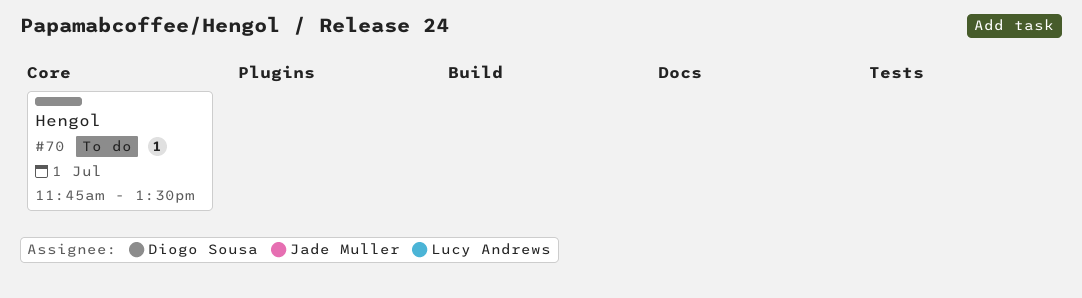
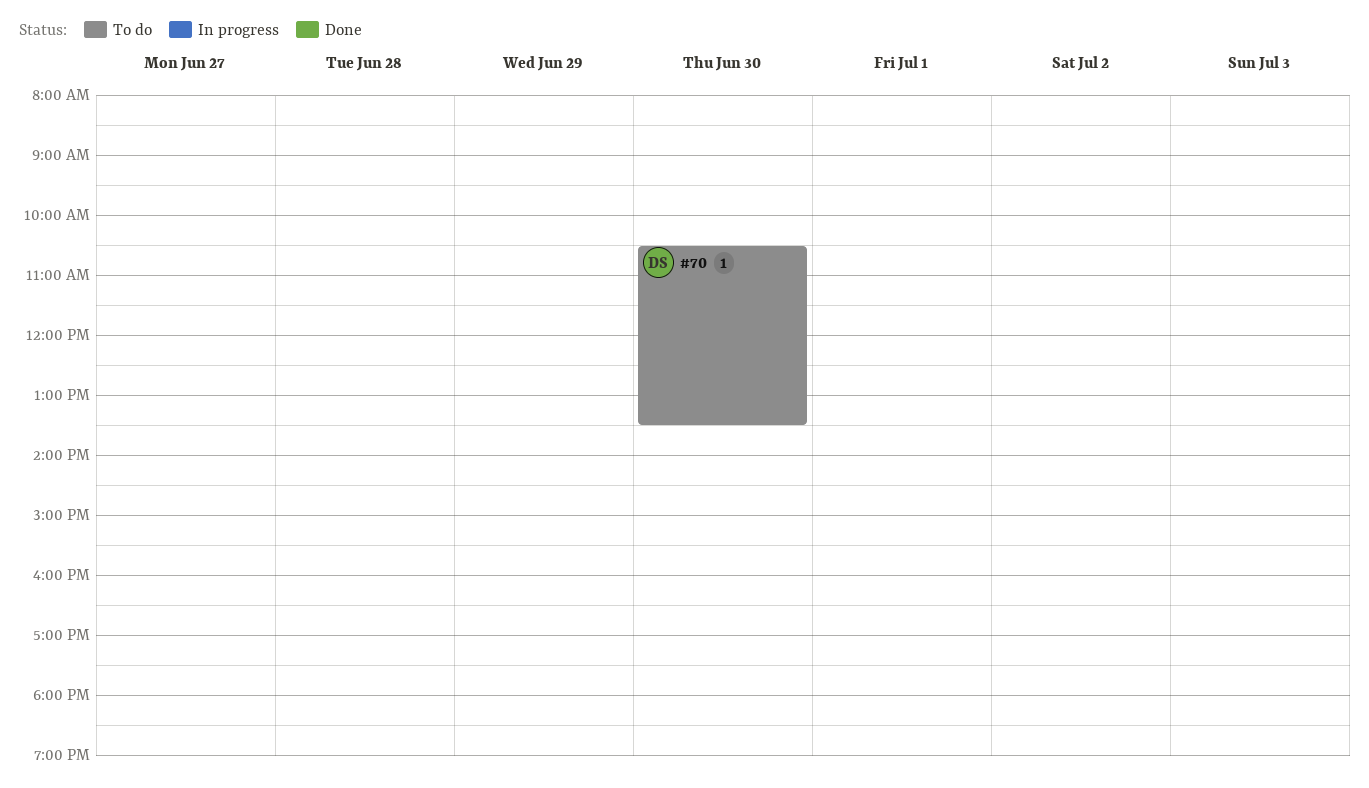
#70, day: Jul 1 -> Jun 30
#70, begins: 11:45 -> 10:30

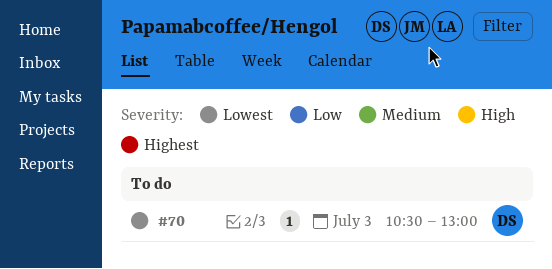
#70, day: Jun 30 -> Jul 3
#70, ends: 13:30 -> 13:00

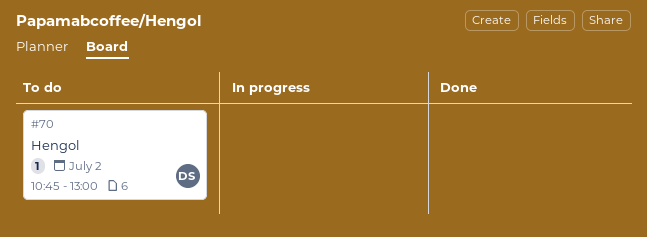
#70, day: Jul 3 -> Jul 2
#70, begins: 10:30 -> 10:45

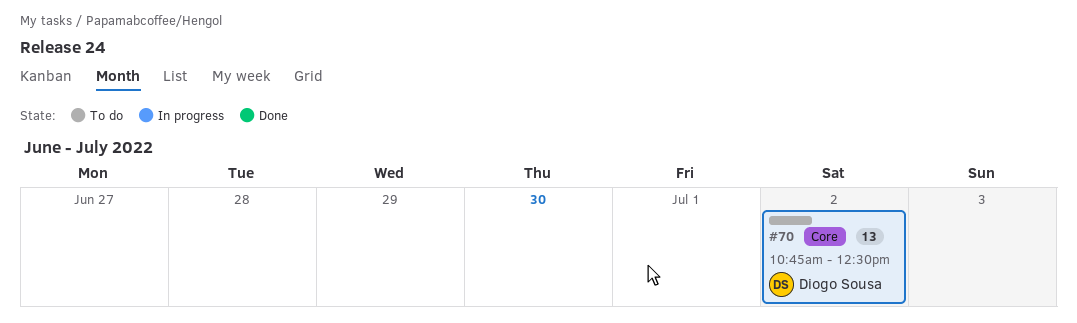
#70, estimate: 1 -> 13
#70, ends: 13:00 -> 12:30

